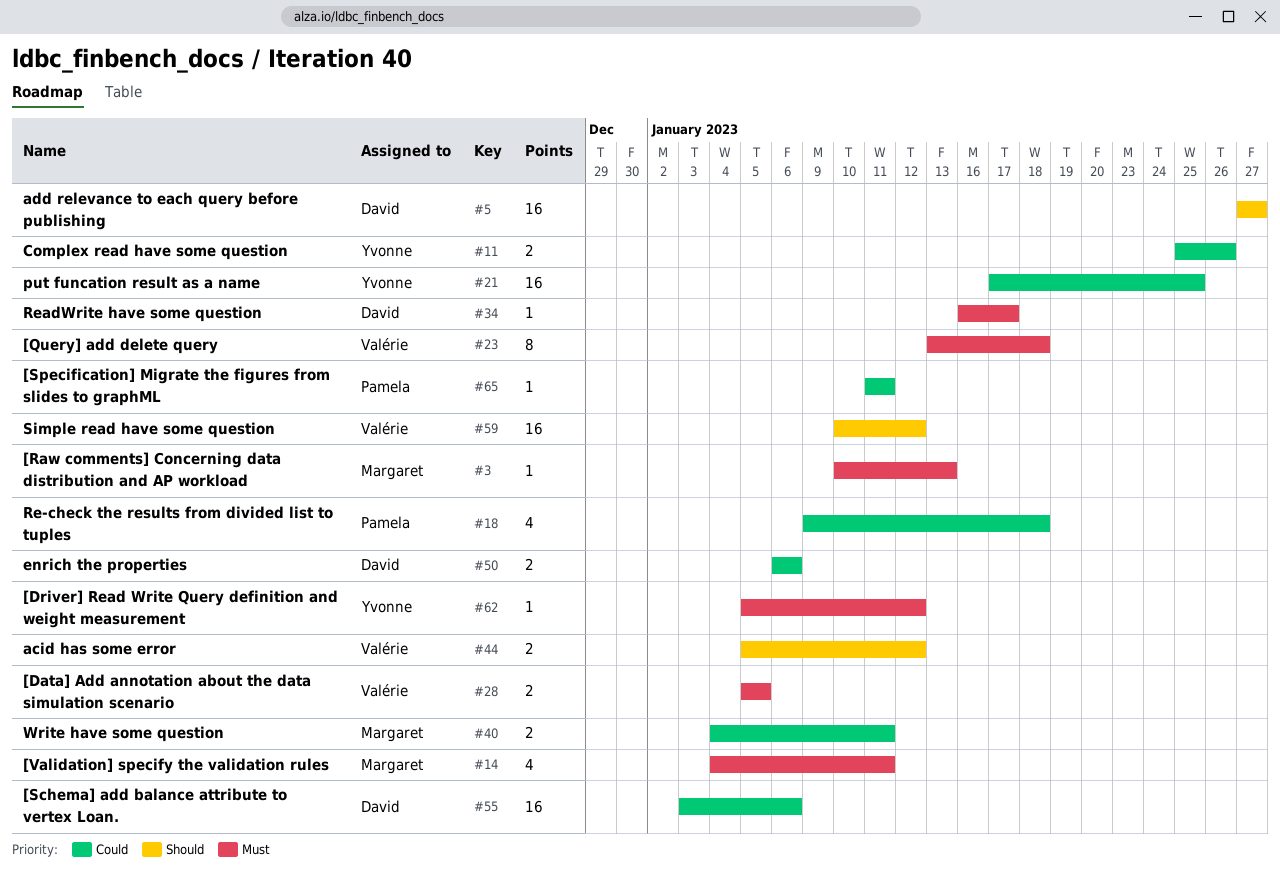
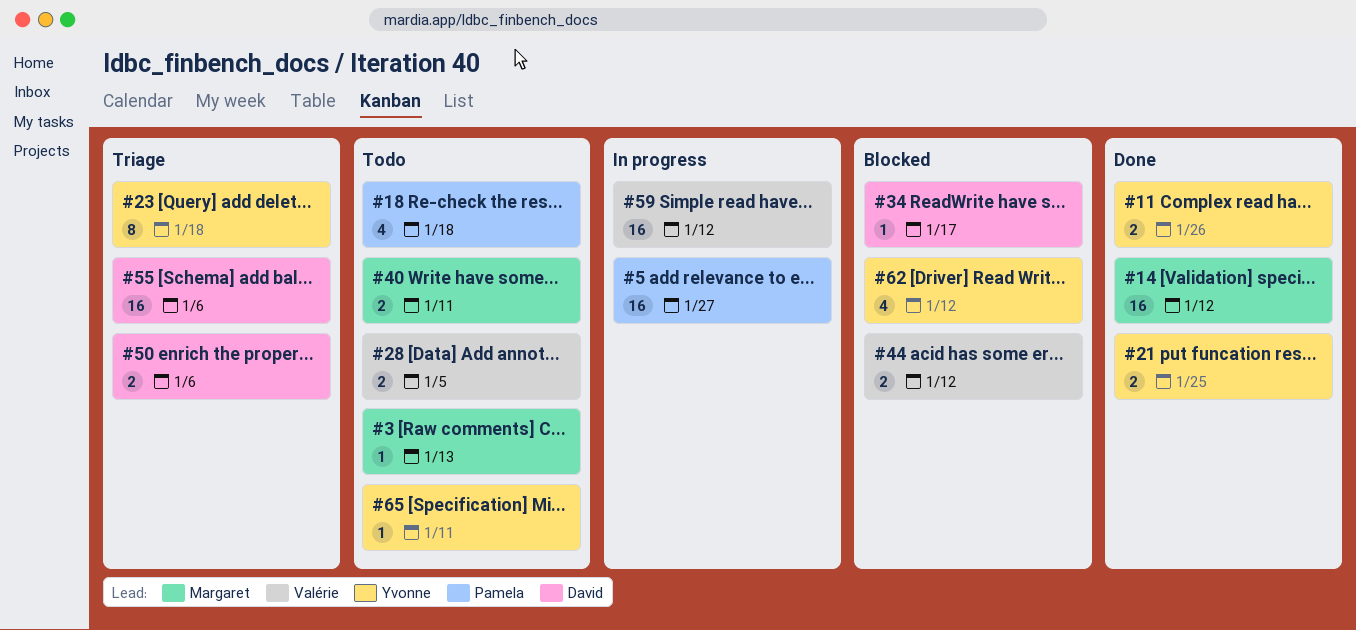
#5, owner: David -> Pamela
#14, estimate: 4 -> 16
#14, due: Jan 11 -> Jan 12
#21, estimate: 16 -> 2
#23, owner: Valérie -> Yvonne
#62, estimate: 1 -> 4
#65, owner: Pamela -> Yvonne

